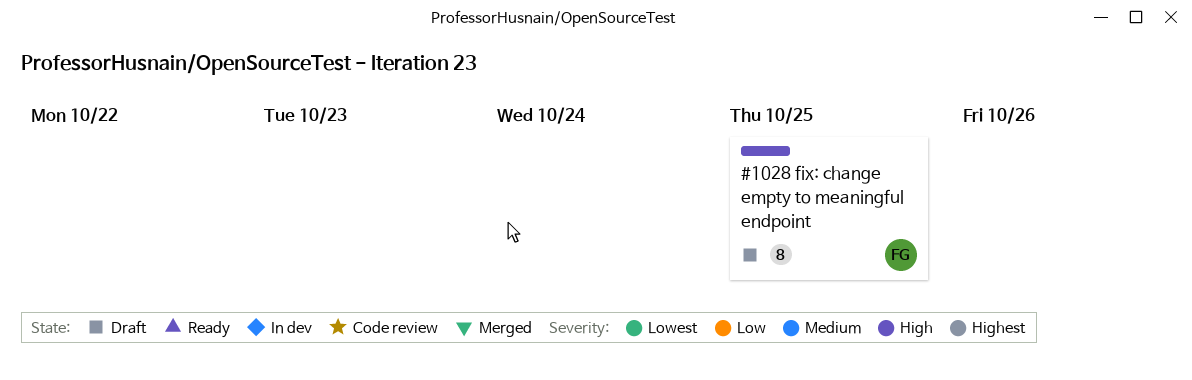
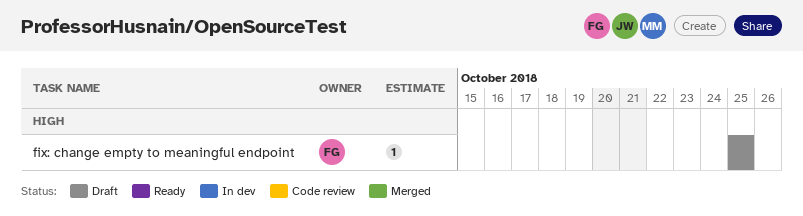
fix: change empty to meaningful endpoint, estimate: 8 -> 1

